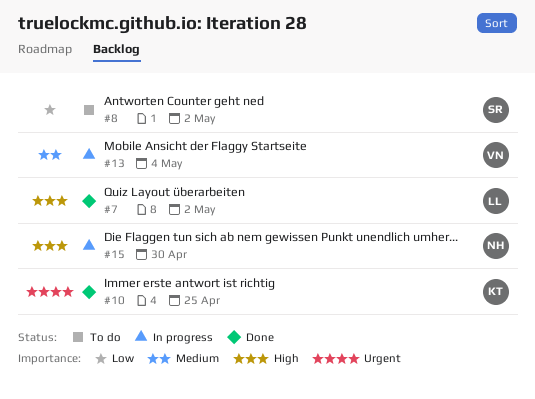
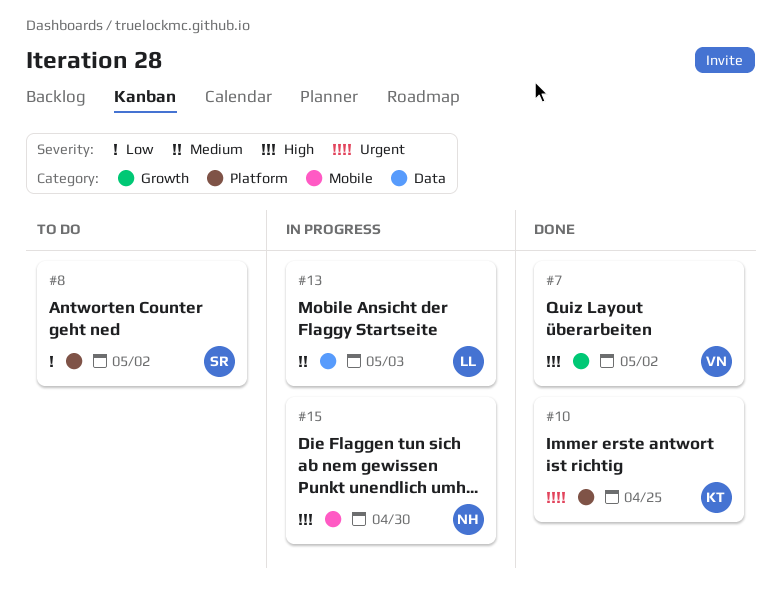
#7, owner: LL -> VN
#13, owner: VN -> LL
#13, due: May 4 -> May 3

